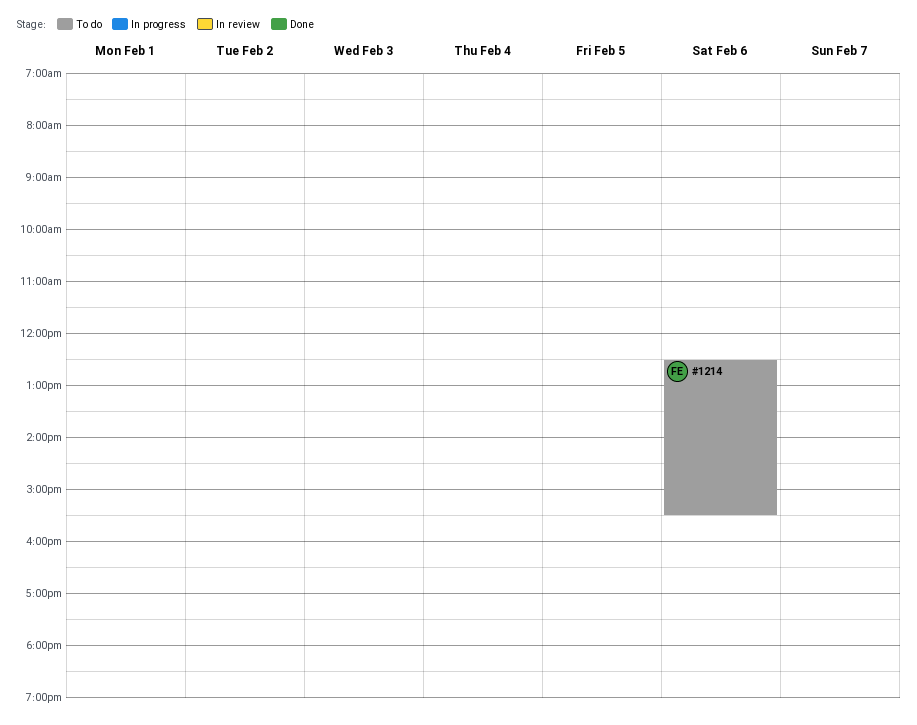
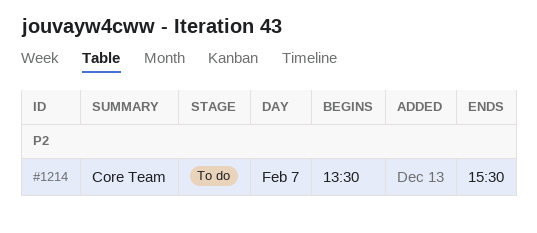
#1214, day: Feb 6 -> Feb 7
#1214, begins: 12:30 -> 13:30

